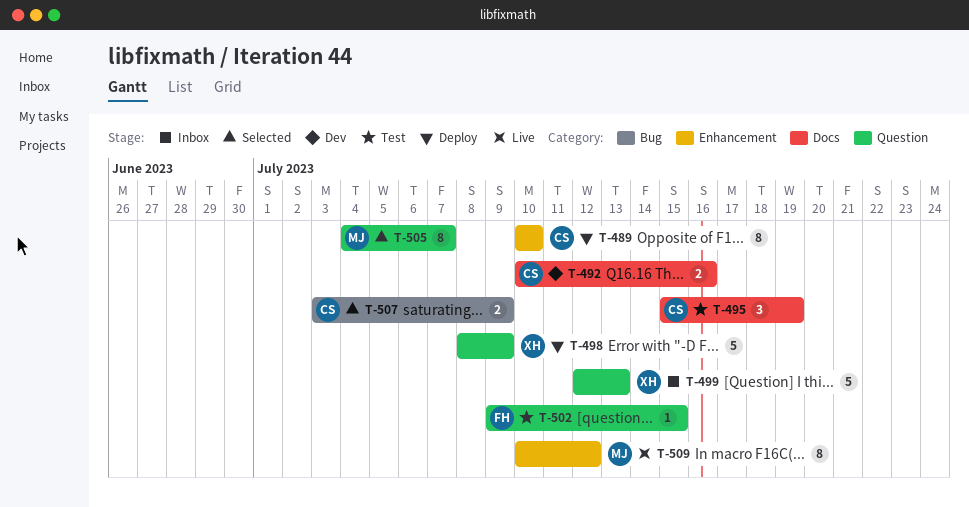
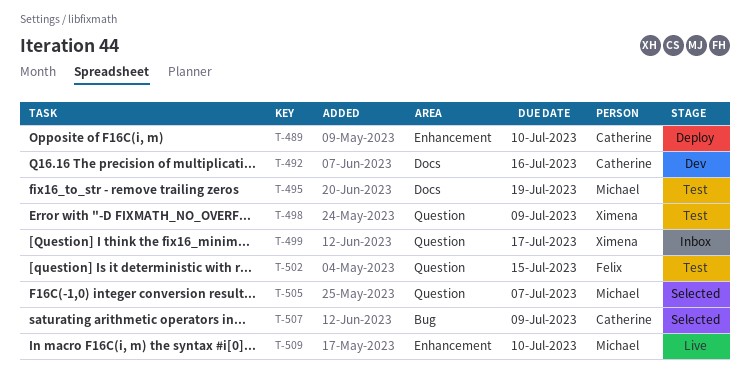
T-495, owner: Catherine -> Michael
T-498, status: Deploy -> Test
T-499, due: Jul 13 -> Jul 17
T-509, due: Jul 12 -> Jul 10

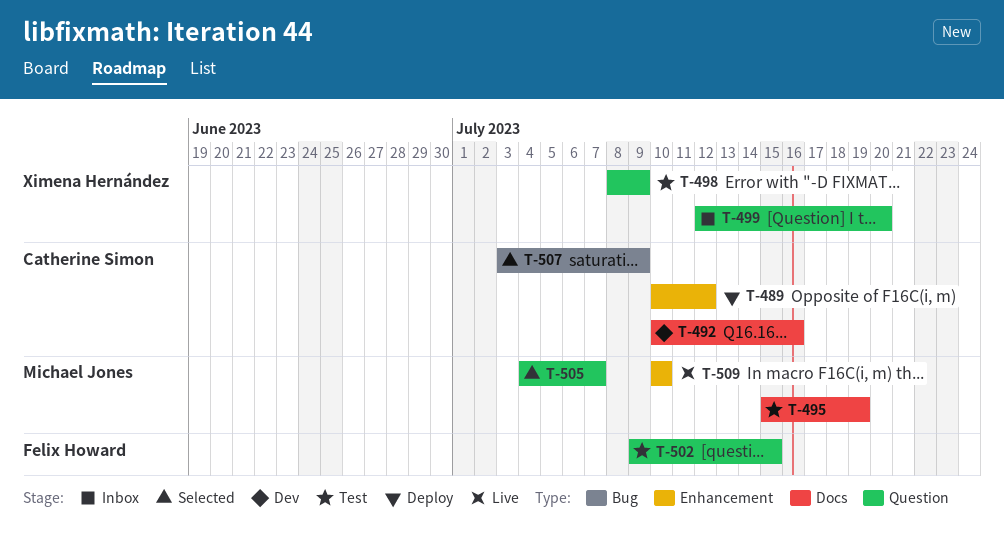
T-489, due: Jul 10 -> Jul 12
T-499, due: Jul 17 -> Jul 20

